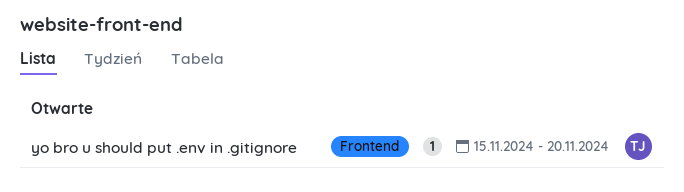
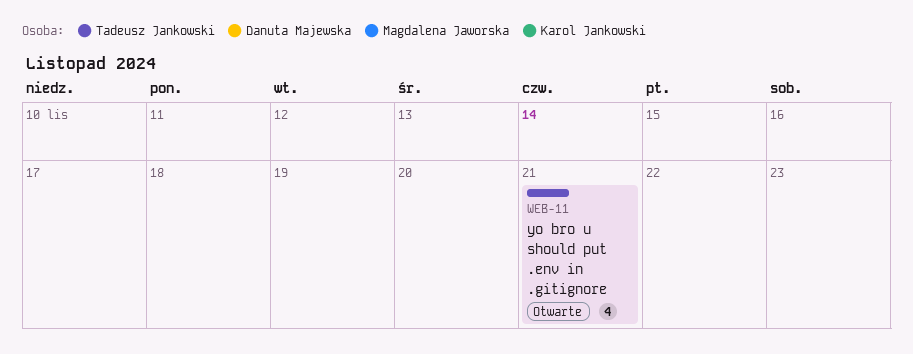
yo bro u should put .env in .gitignore, estimate: 1 -> 4
yo bro u should put .env in .gitignore, due: Nov 20 -> Nov 21

